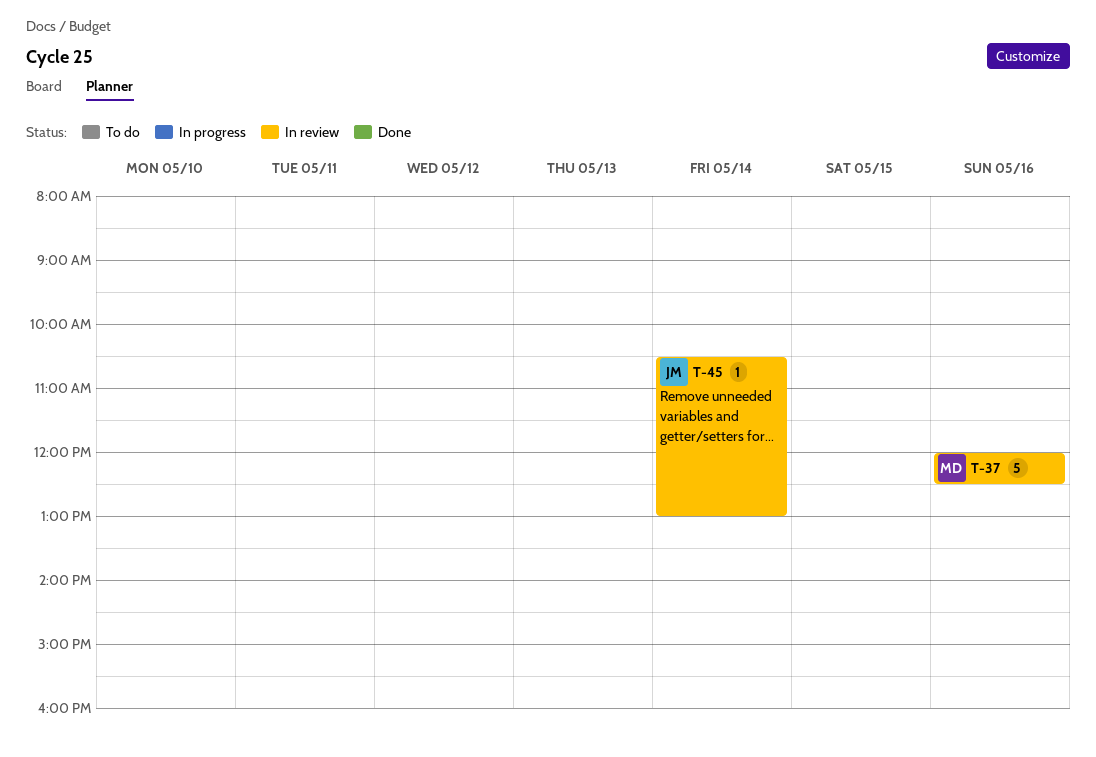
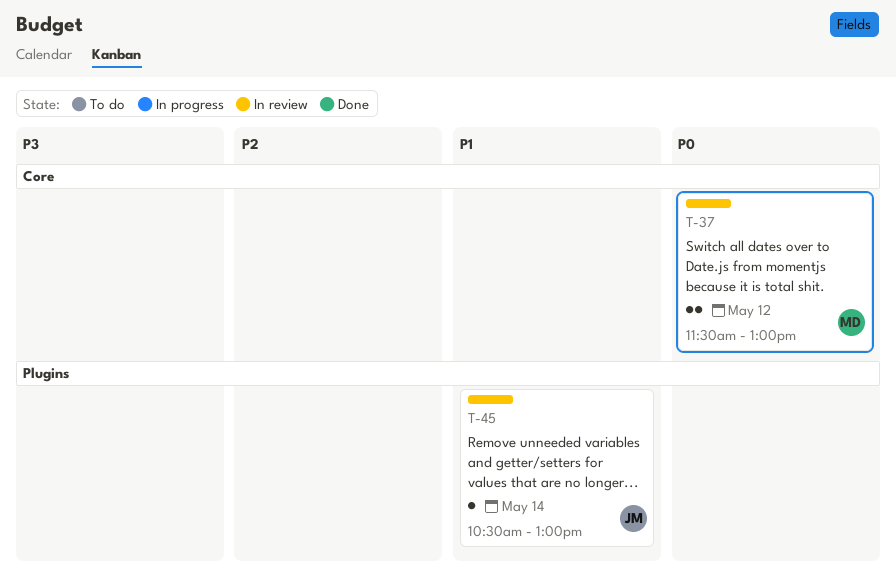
T-37, estimate: 5 -> 2
T-37, day: May 16 -> May 12
T-37, begins: 12:00 -> 11:30
T-37, ends: 12:30 -> 13:00

